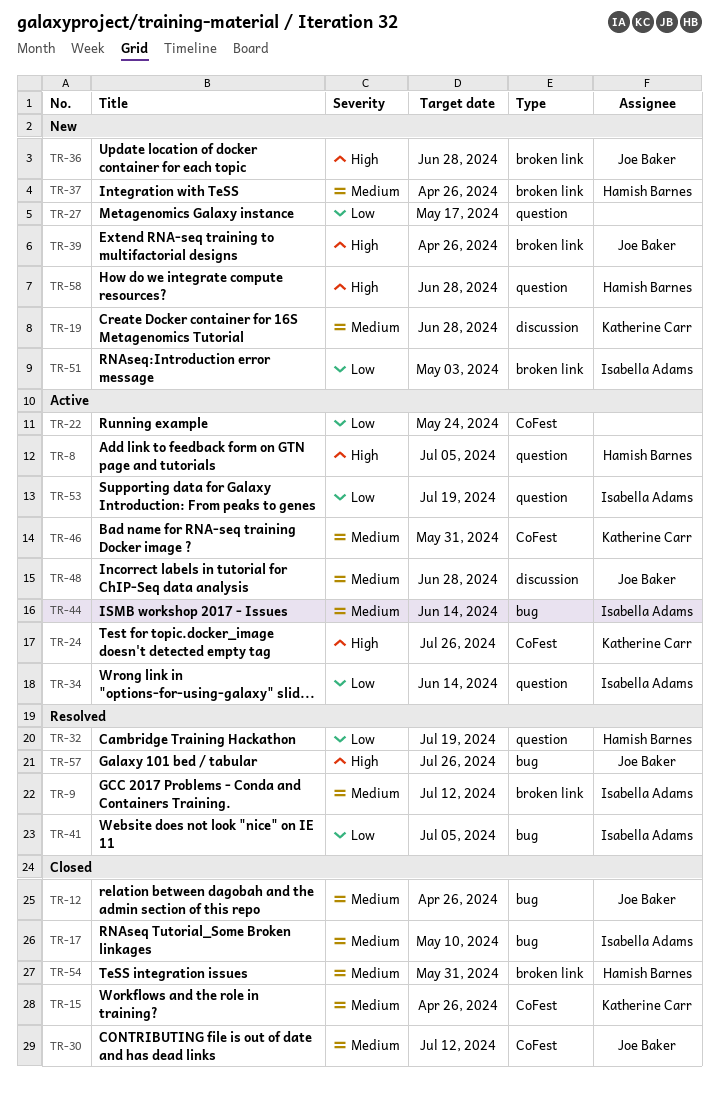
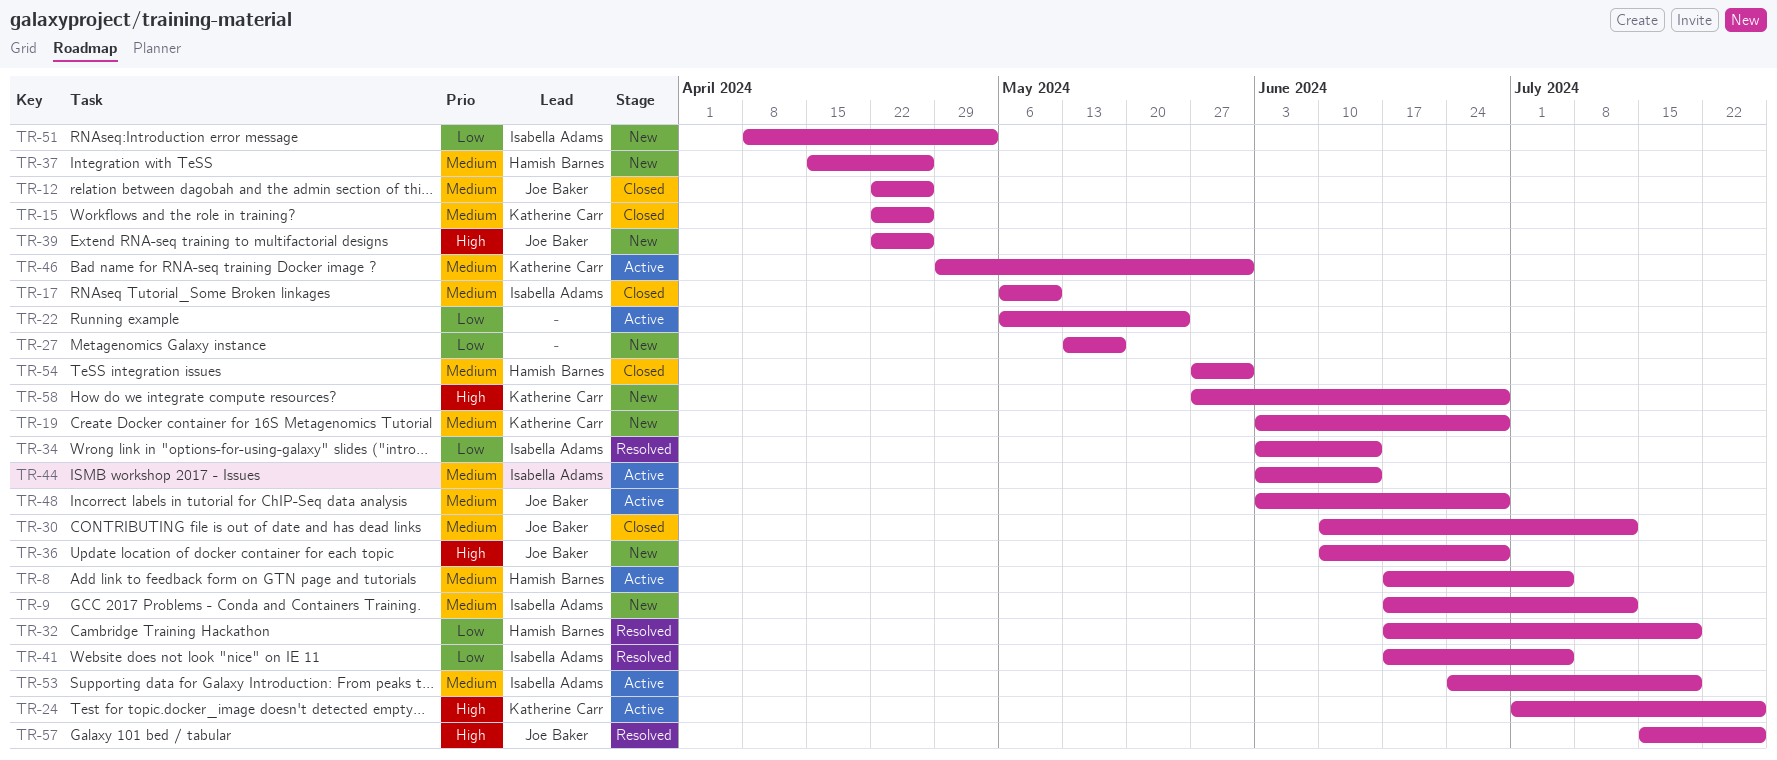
TR-8, priority: High -> Medium
TR-9, status: Resolved -> New
TR-34, status: Active -> Resolved
TR-53, priority: Low -> Medium
TR-58, owner: Hamish Barnes -> Katherine Carr

